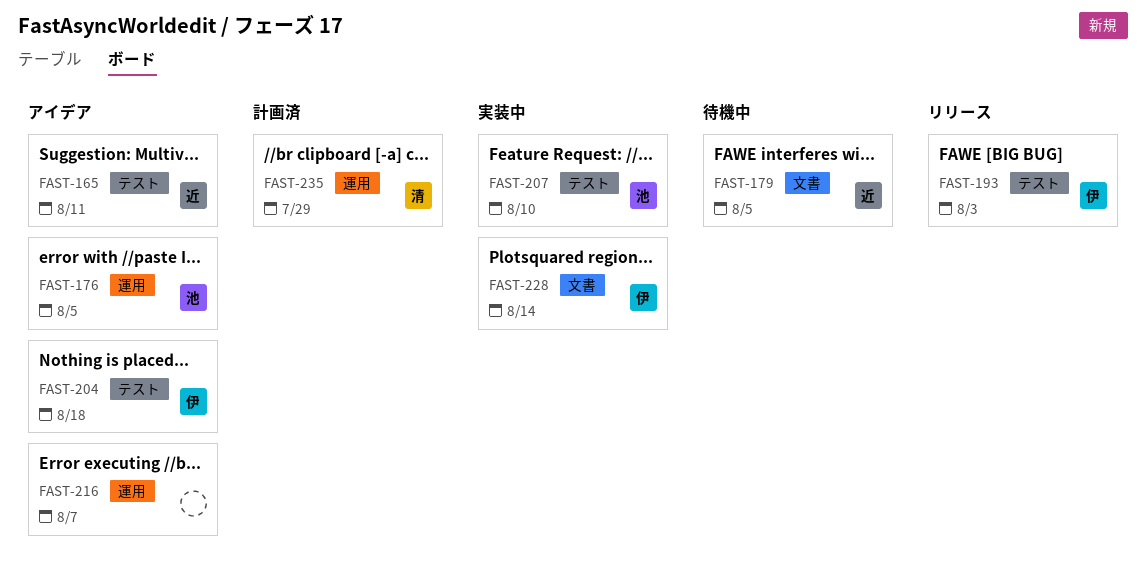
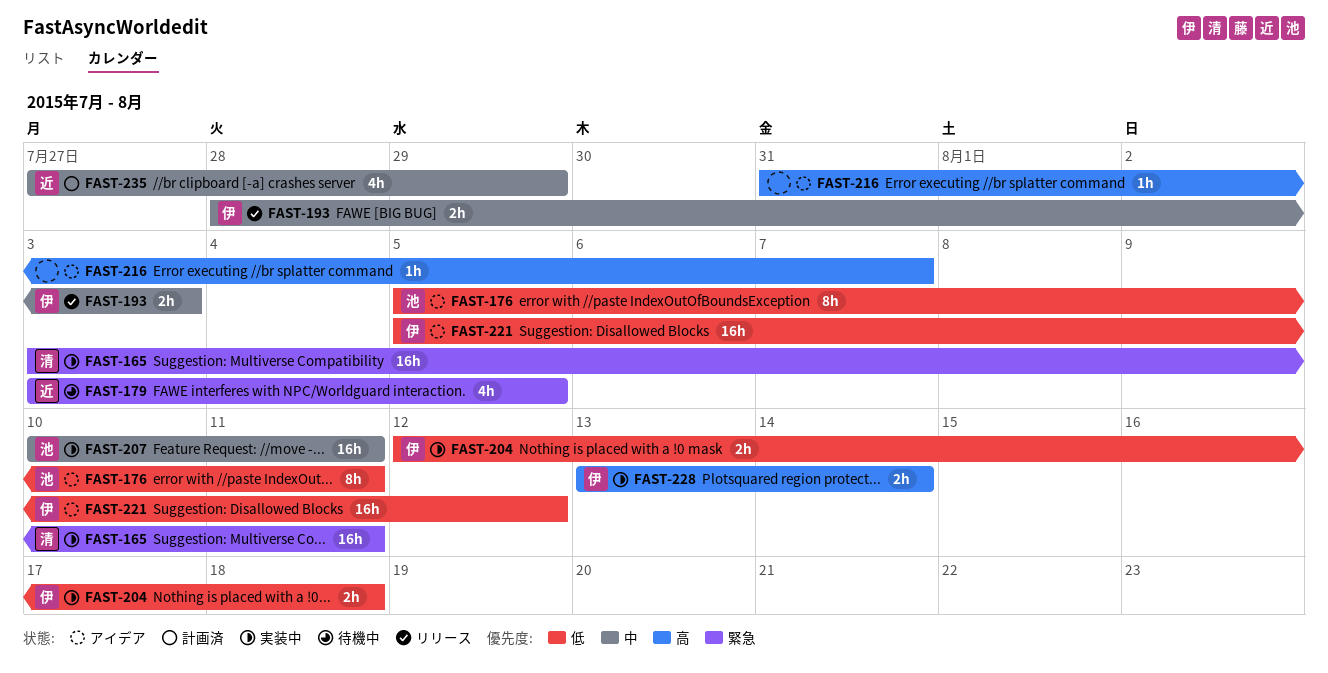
FAST-165, status: アイデア -> 実装中
FAST-165, owner: 近 -> 清
FAST-176, due: Aug 5 -> Aug 11
FAST-204, status: アイデア -> 実装中
FAST-207, due: Aug 10 -> Aug 11
FAST-221: none -> present
FAST-235, owner: 清 -> 近

